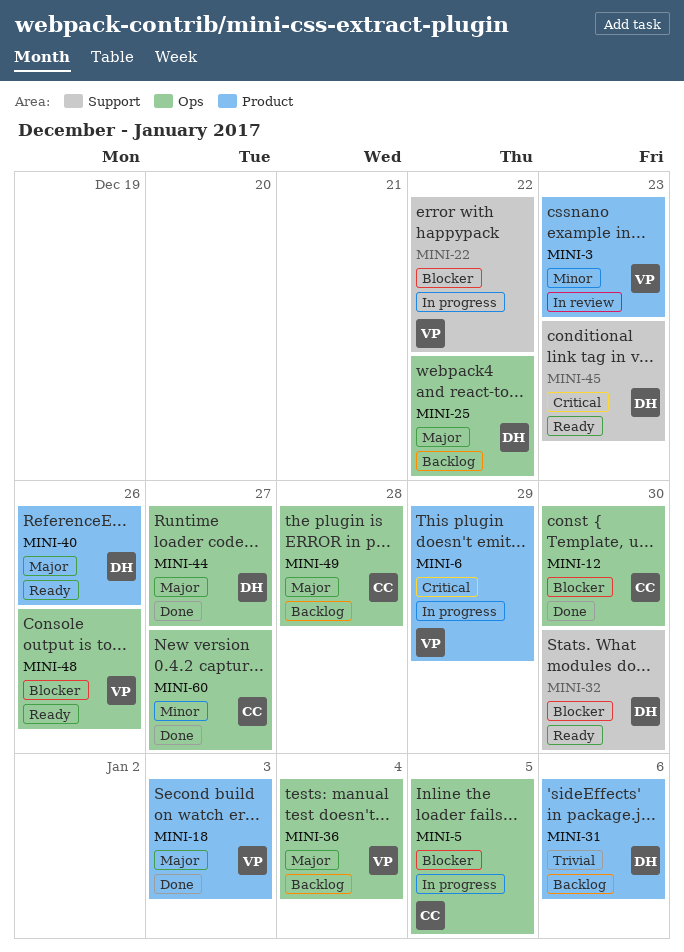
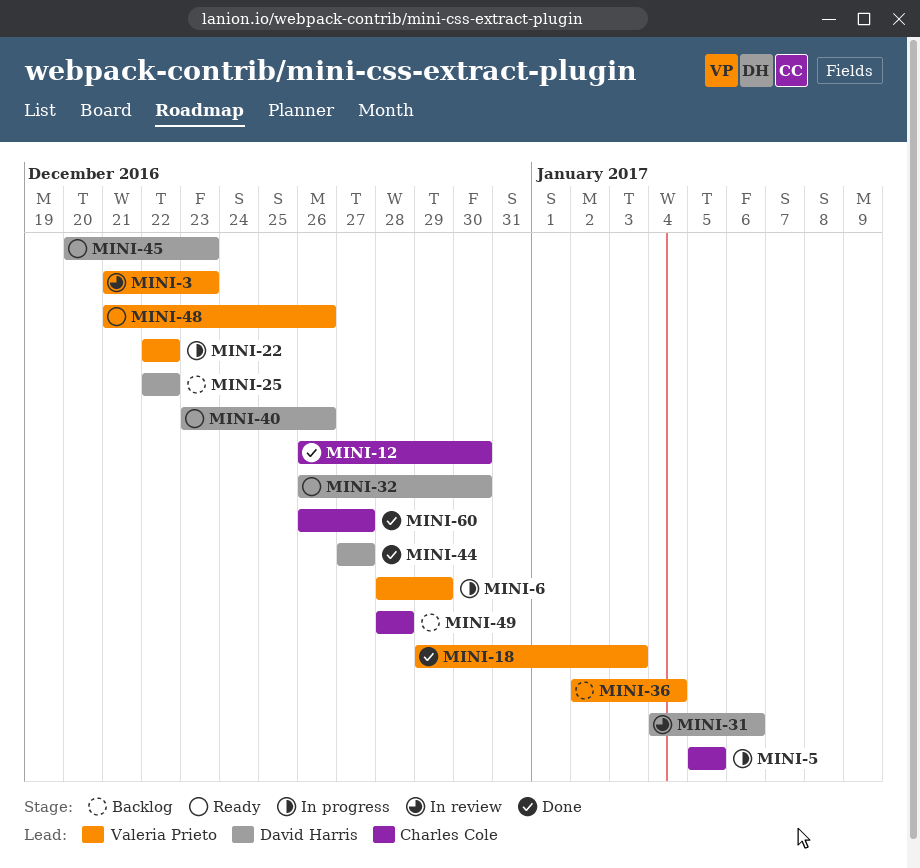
MINI-31, status: Backlog -> In review

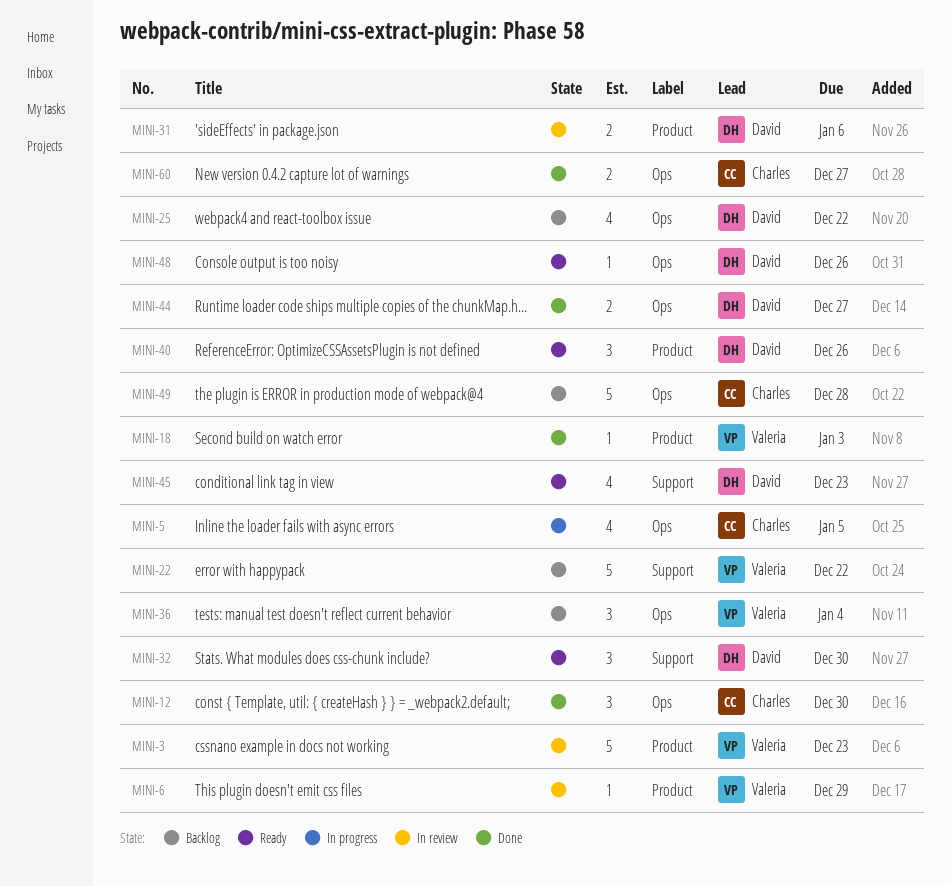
MINI-6, status: In progress -> In review
MINI-22, status: In progress -> Backlog
MINI-48, owner: Valeria Prieto -> David Harris

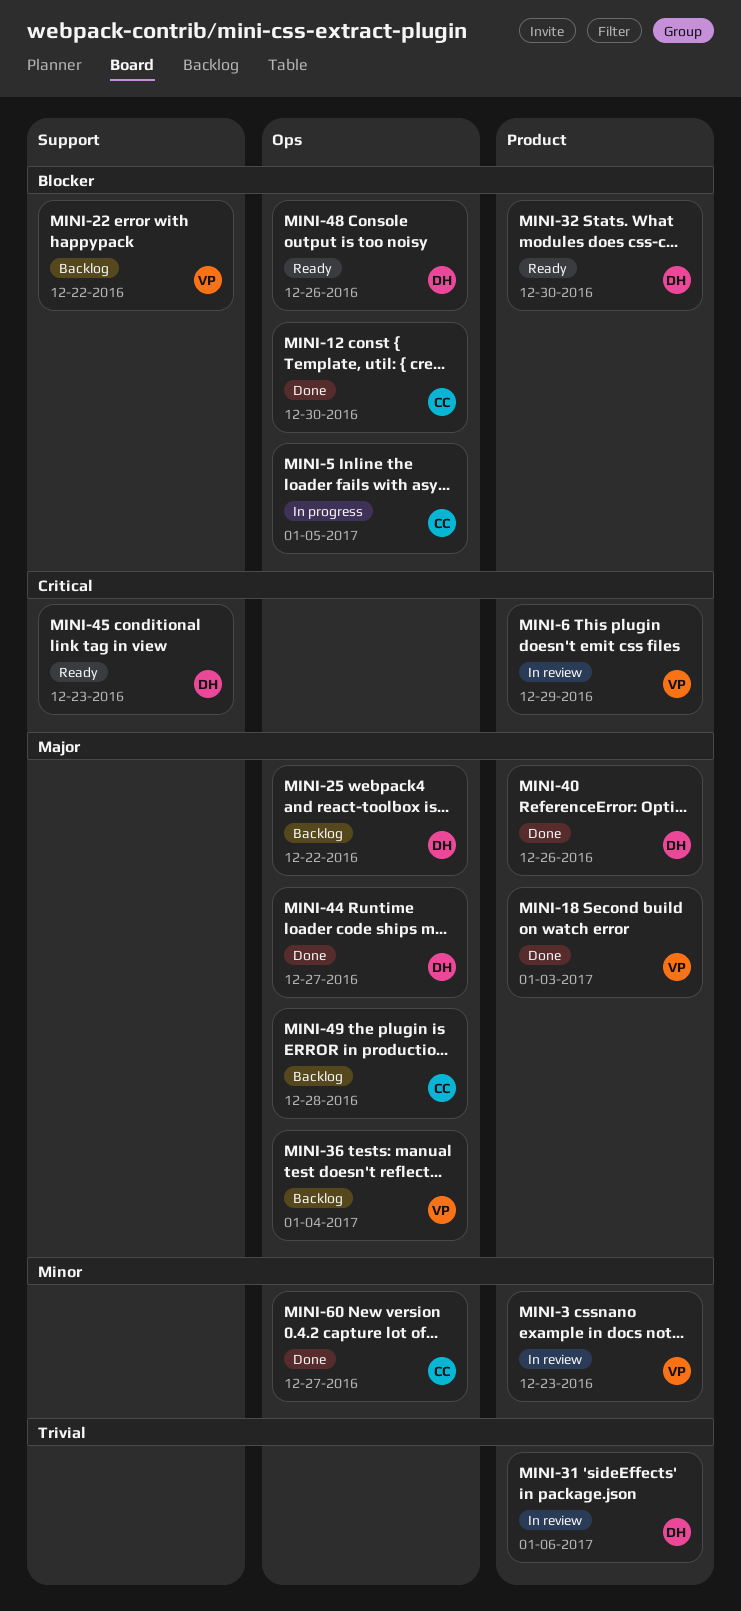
MINI-32, label: Support -> Product
MINI-40, status: Ready -> Done

